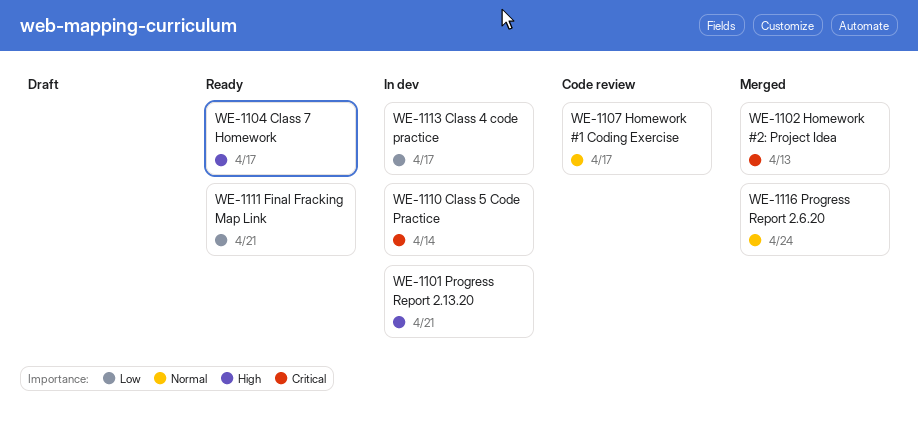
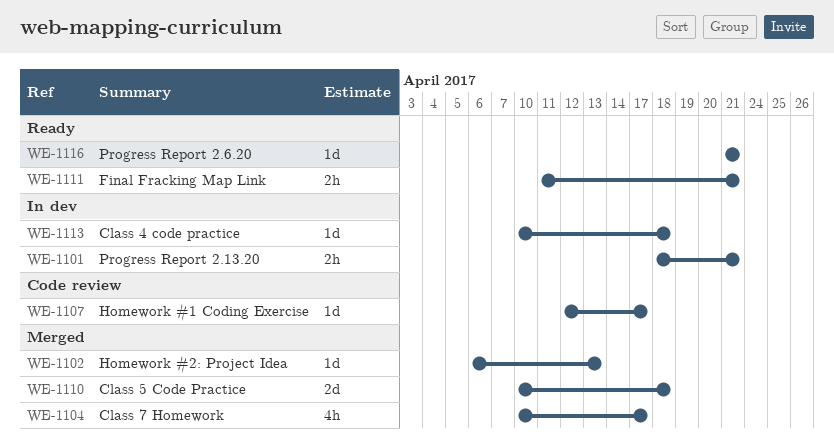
WE-1104, status: Ready -> Merged
WE-1110, status: In dev -> Merged
WE-1110, due: Apr 14 -> Apr 18
WE-1113, due: Apr 17 -> Apr 18
WE-1116, status: Merged -> Ready
WE-1116, due: Apr 24 -> Apr 21

